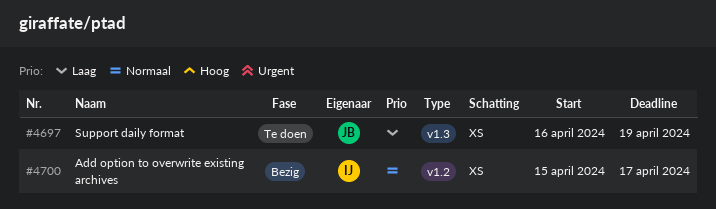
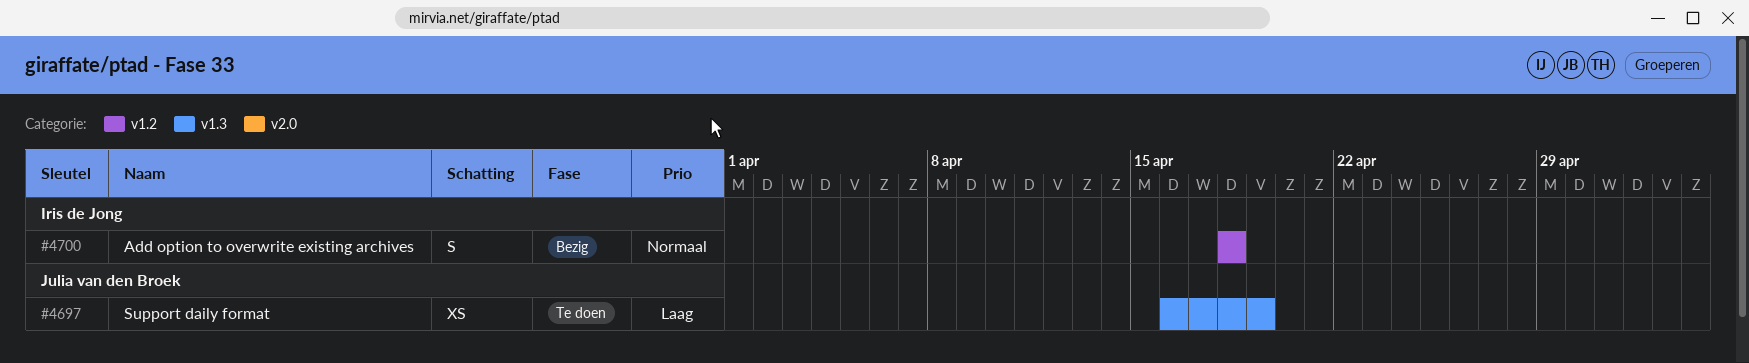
#4700, estimate: XS -> S
#4700, start: Apr 15 -> Apr 18
#4700, due: Apr 17 -> Apr 18

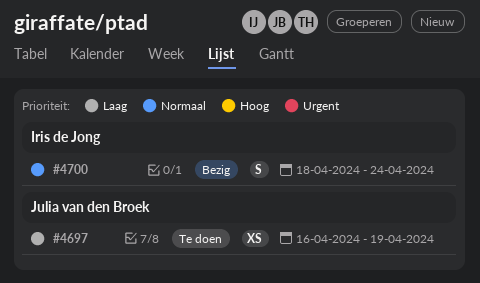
#4700, due: Apr 18 -> Apr 24

